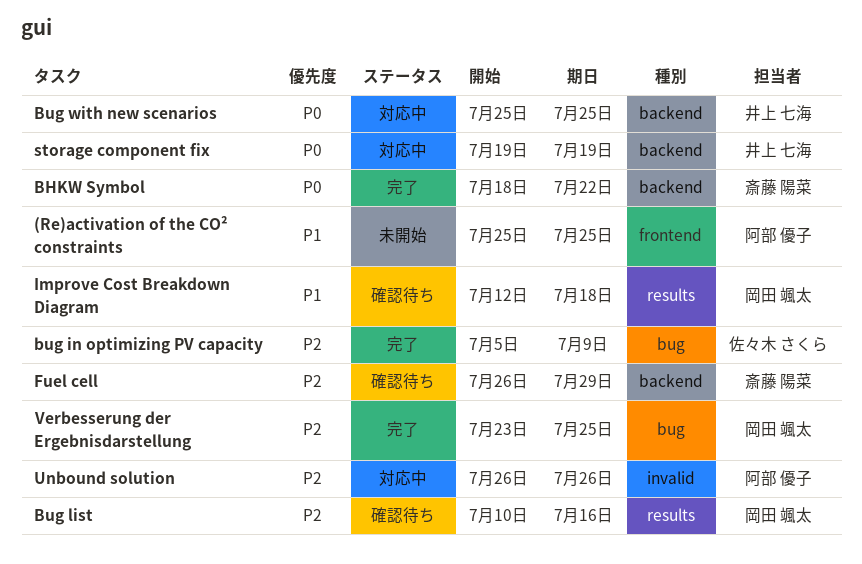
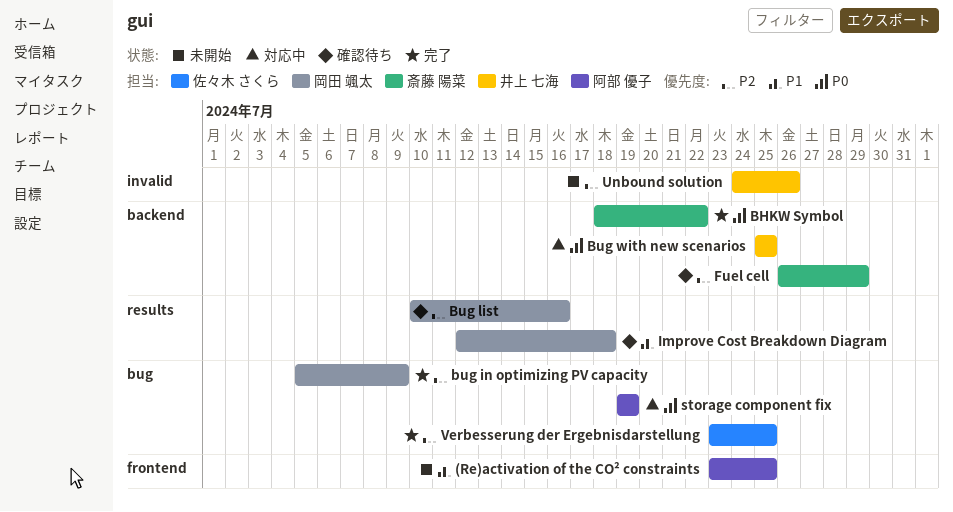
(Re)activation of the CO² constraints, start: Jul 25 -> Jul 23
bug in optimizing PV capacity, owner: 佐々木 さくら -> 岡田 颯太
storage component fix, owner: 井上 七海 -> 阿部 優子
storage component fix, label: backend -> bug
Unbound solution, status: 対応中 -> 未開始
Unbound solution, owner: 阿部 優子 -> 井上 七海
Unbound solution, start: Jul 26 -> Jul 24
Verbesserung der Ergebnisdarstellung, owner: 岡田 颯太 -> 佐々木 さくら

